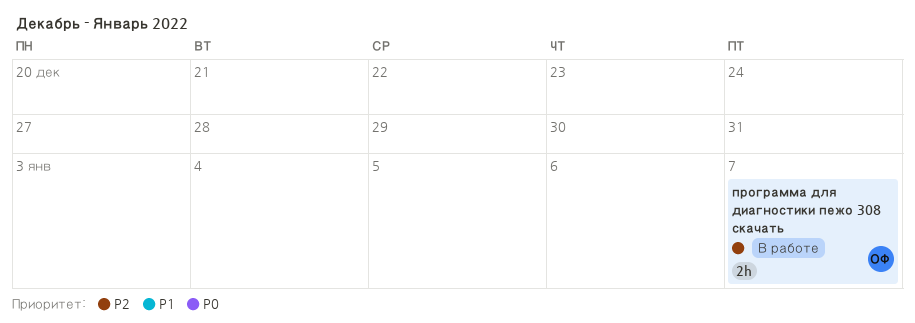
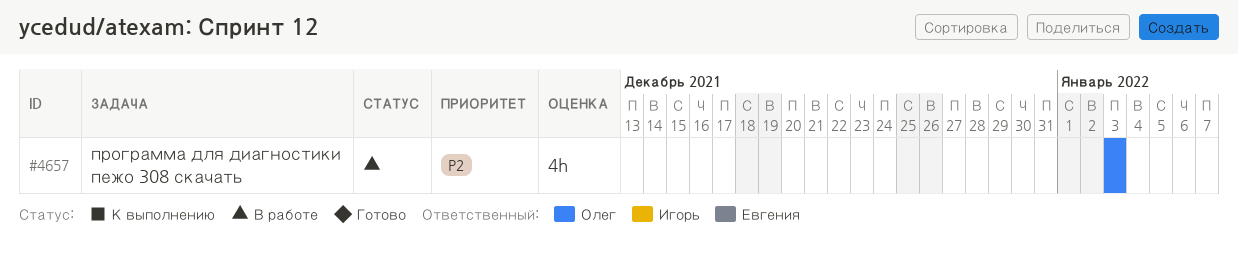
программа для диагностики пежо 308 скачать, estimate: 2h -> 4h
программа для диагностики пежо 308 скачать, due: Jan 7 -> Jan 3

